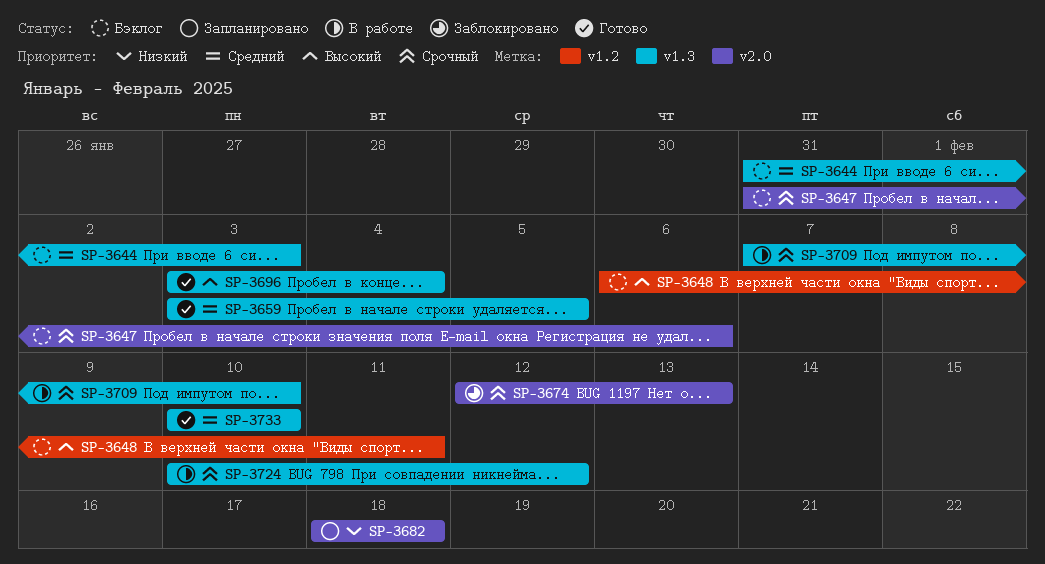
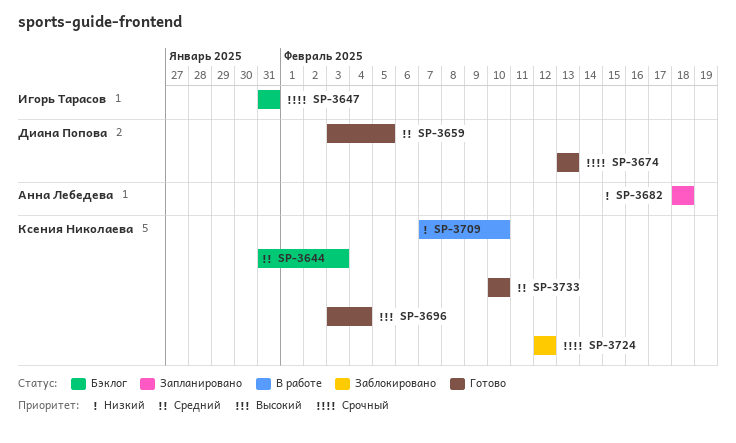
SP-3647, due: Feb 6 -> Jan 31
SP-3648: present -> none
SP-3674, status: Заблокировано -> Готово
SP-3674, start: Feb 12 -> Feb 13
SP-3709, priority: Срочный -> Низкий
SP-3724, status: В работе -> Заблокировано
SP-3724, start: Feb 10 -> Feb 12

